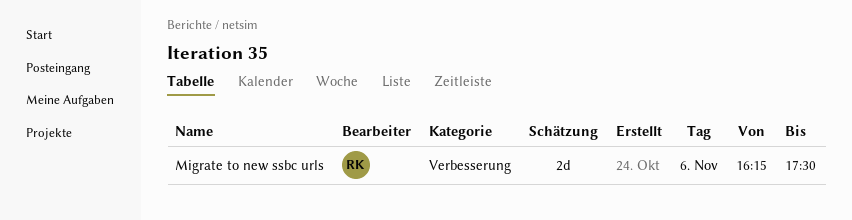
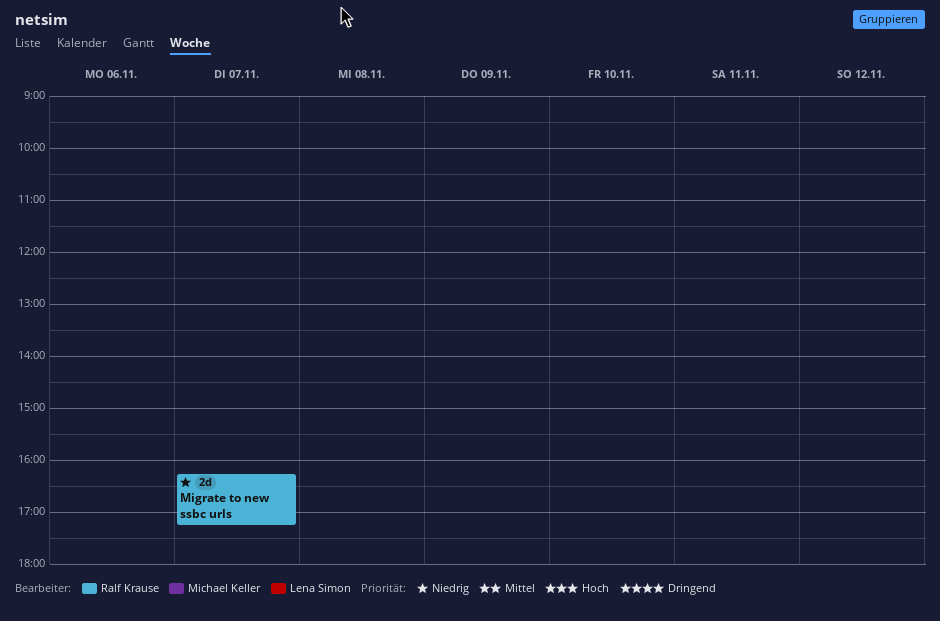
Migrate to new ssbc urls, day: Nov 6 -> Nov 7
Migrate to new ssbc urls, ends: 17:30 -> 17:15

